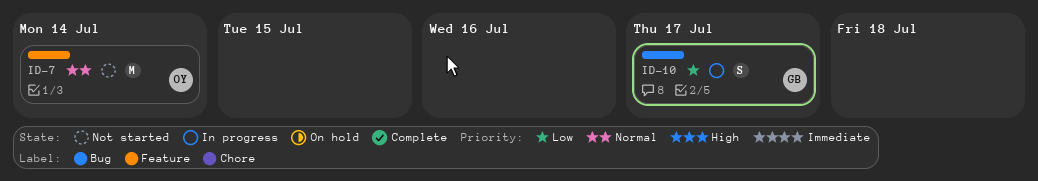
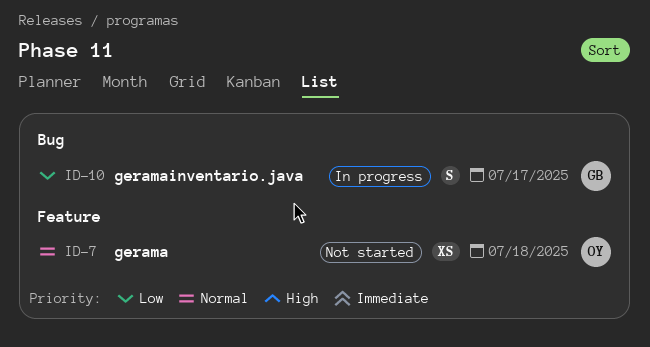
ID-7, estimate: M -> XS
ID-7, due: Jul 14 -> Jul 18

